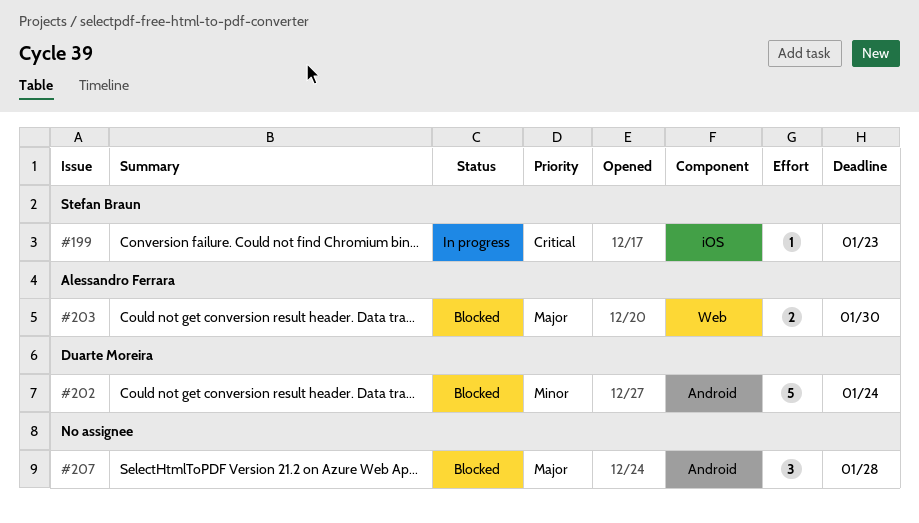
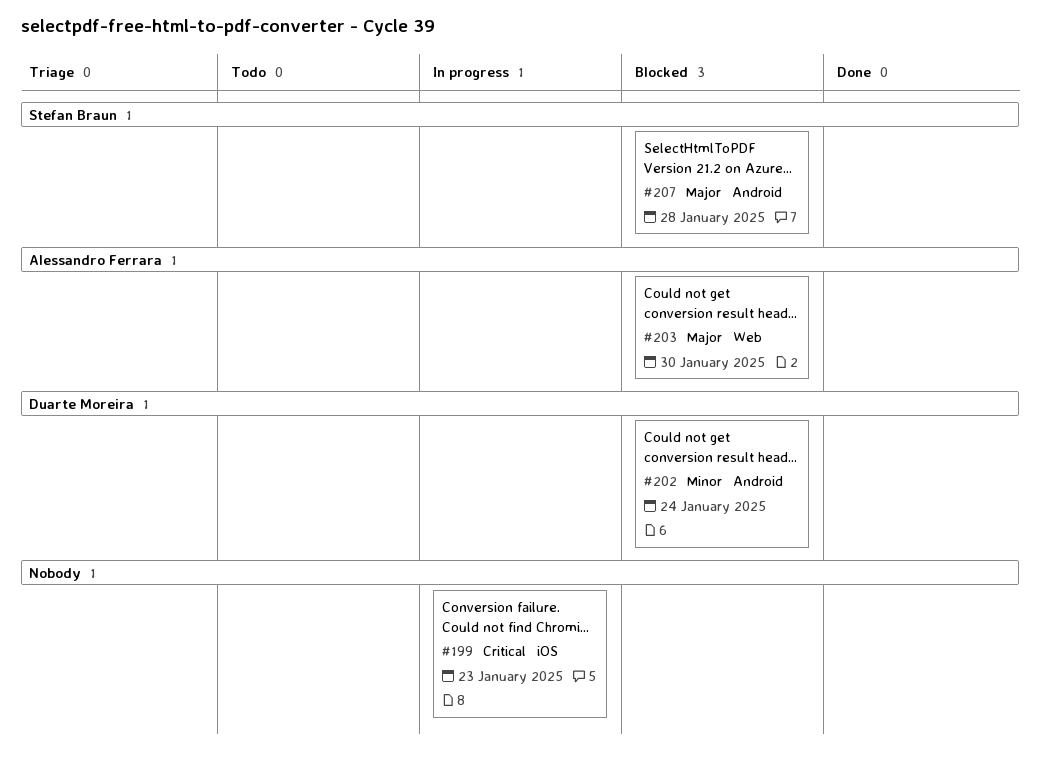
#199, owner: Stefan Braun -> none
#207, owner: none -> Stefan Braun

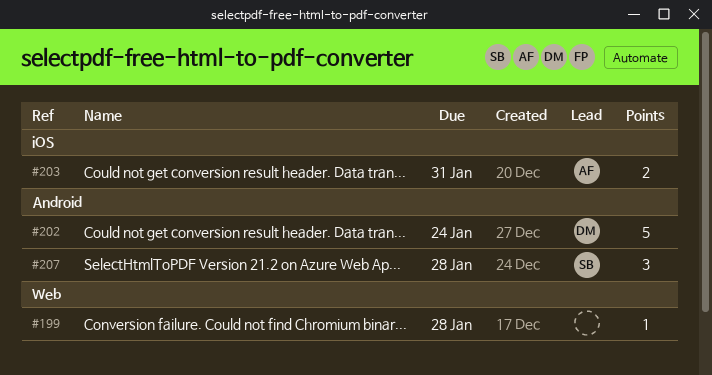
#199, label: iOS -> Web
#199, due: Jan 23 -> Jan 28
#203, label: Web -> iOS
#203, due: Jan 30 -> Jan 31

